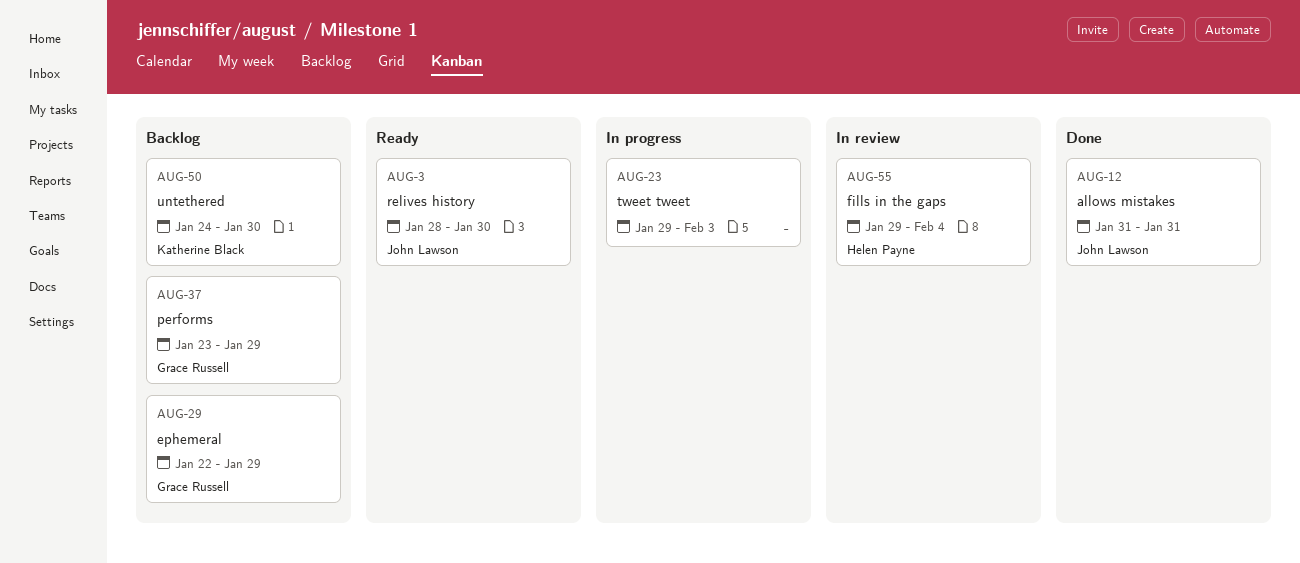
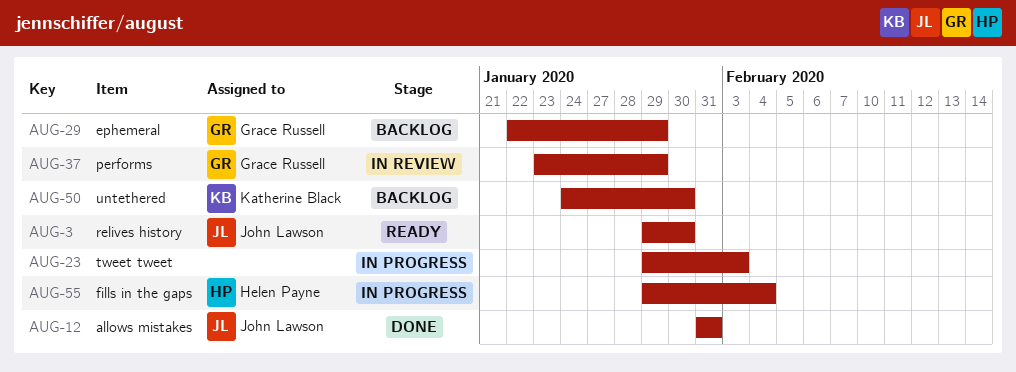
AUG-3, start: Jan 28 -> Jan 29
AUG-37, status: Backlog -> In review
AUG-55, status: In review -> In progress

